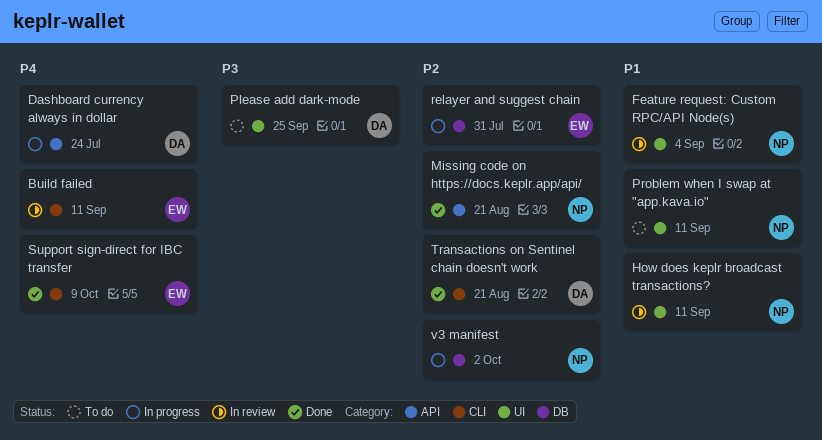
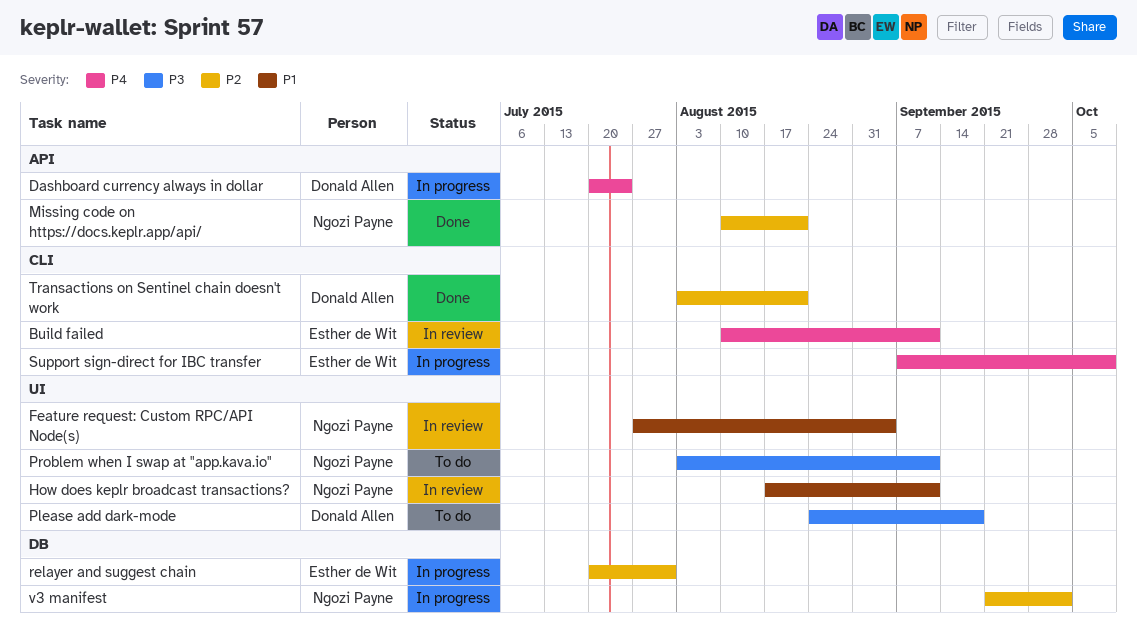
Please add dark-mode, due: Sep 25 -> Sep 18
Problem when I swap at "app.kava.io", priority: P1 -> P3
Support sign-direct for IBC transfer, status: Done -> In progress

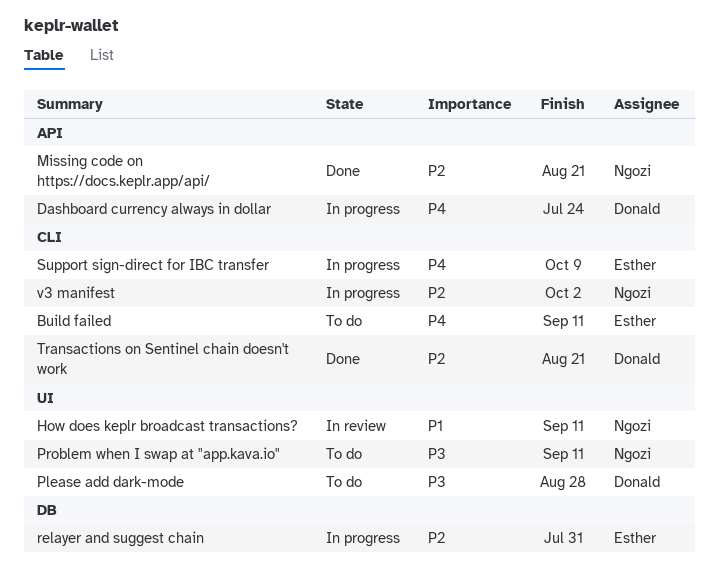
Build failed, status: In review -> To do
Feature request: Custom RPC/API Node(s): present -> none
Please add dark-mode, due: Sep 18 -> Aug 28
v3 manifest, label: DB -> CLI

